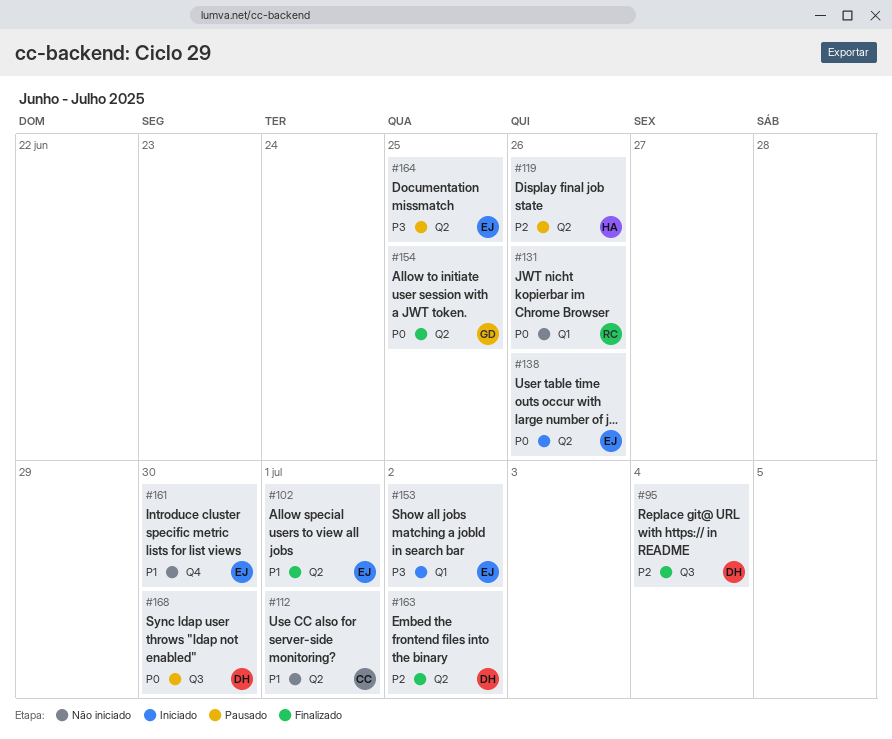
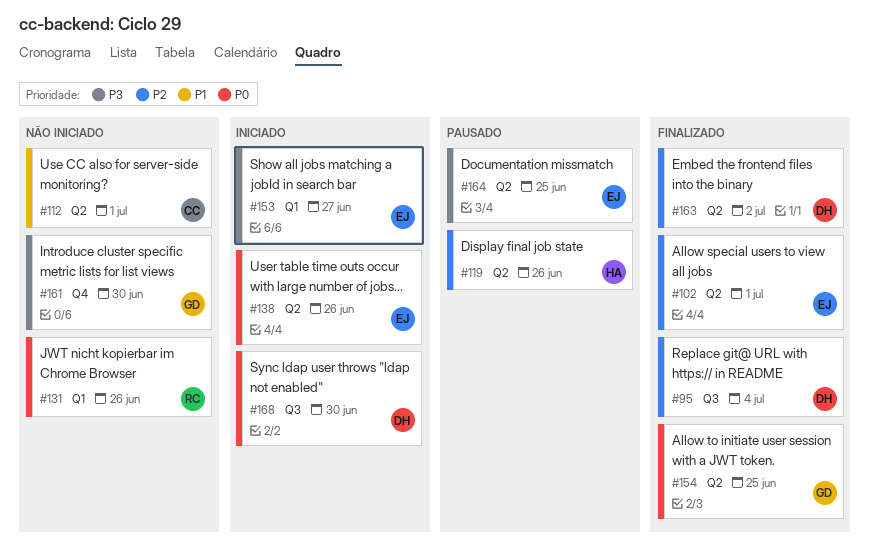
#102, priority: P1 -> P2
#153, due: Jul 2 -> Jun 27
#161, owner: EJ -> GD
#161, priority: P1 -> P3
#168, status: Pausado -> Iniciado

